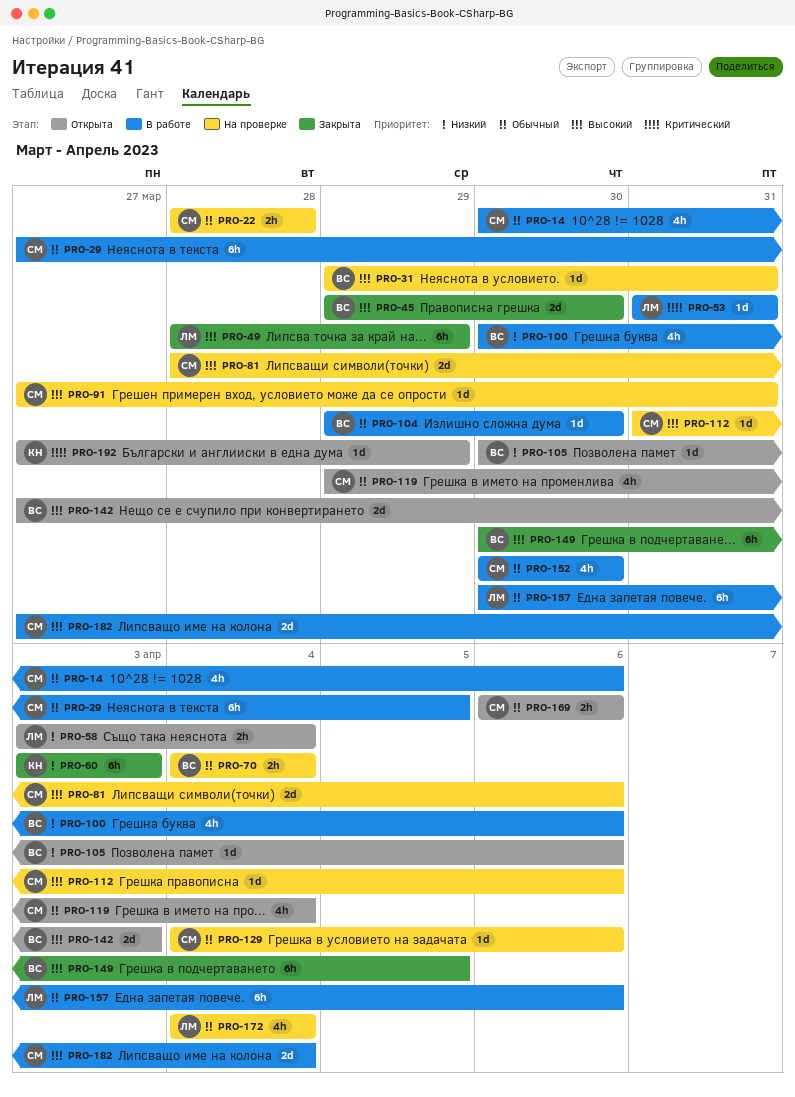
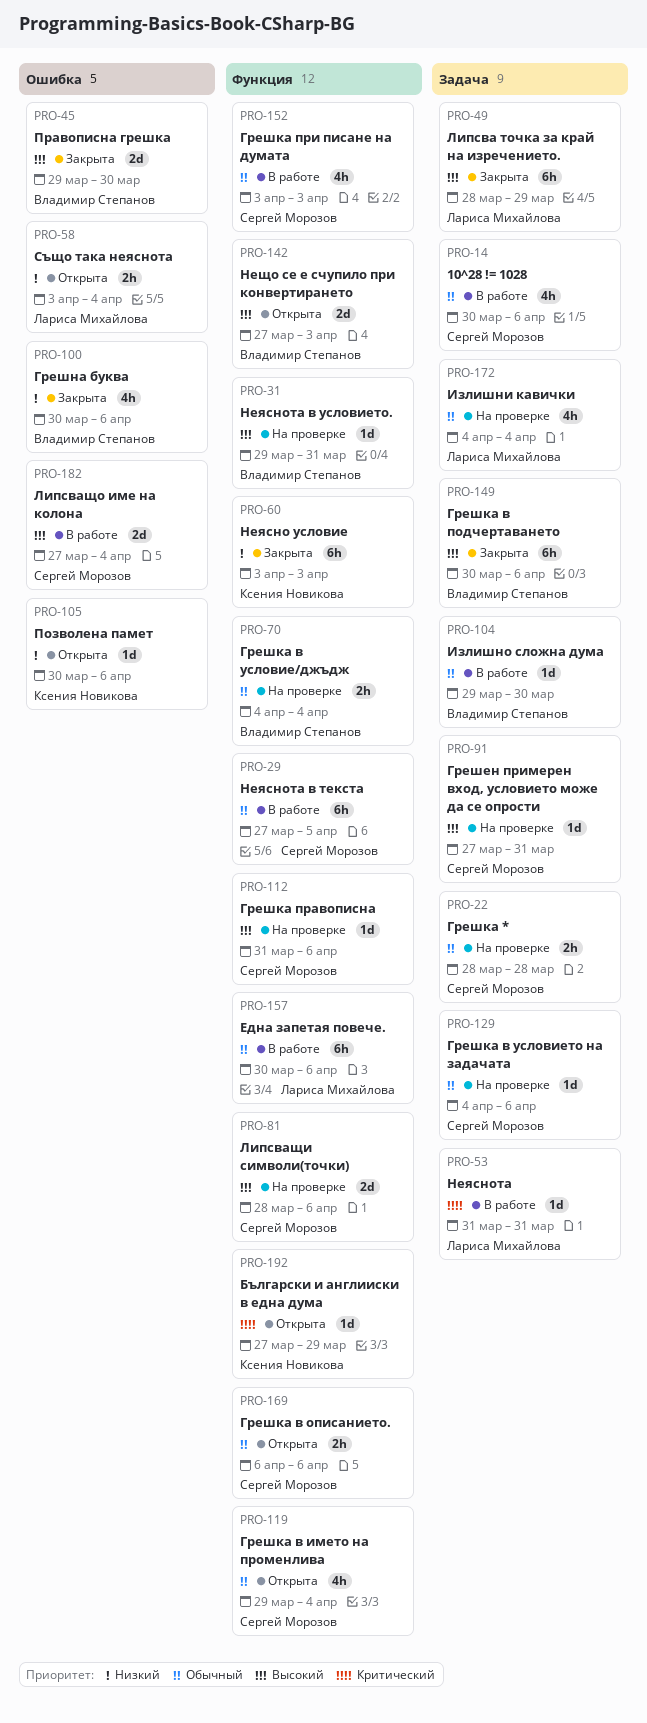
PRO-100, status: В работе -> Закрыта
PRO-105, owner: Владимир Степанов -> Ксения Новикова
PRO-149, due: Apr 5 -> Apr 6
PRO-152, start: Mar 30 -> Apr 3
PRO-152, due: Mar 30 -> Apr 3

